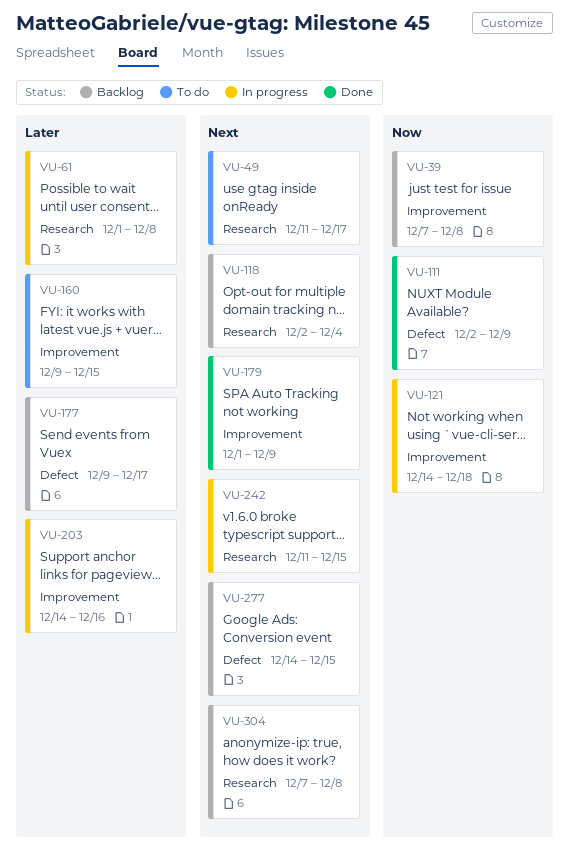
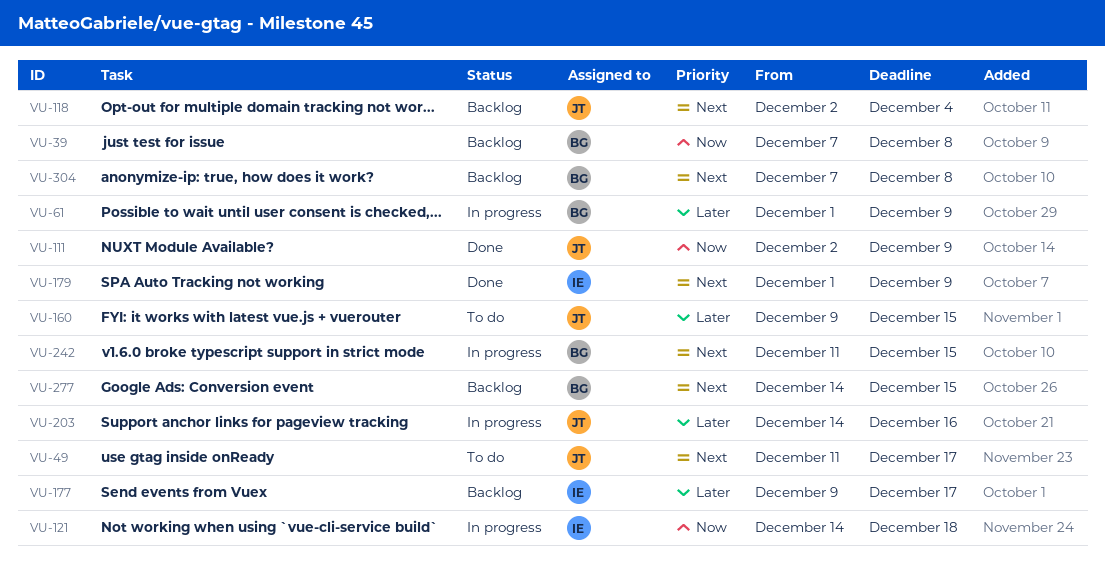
VU-61, due: Dec 8 -> Dec 9

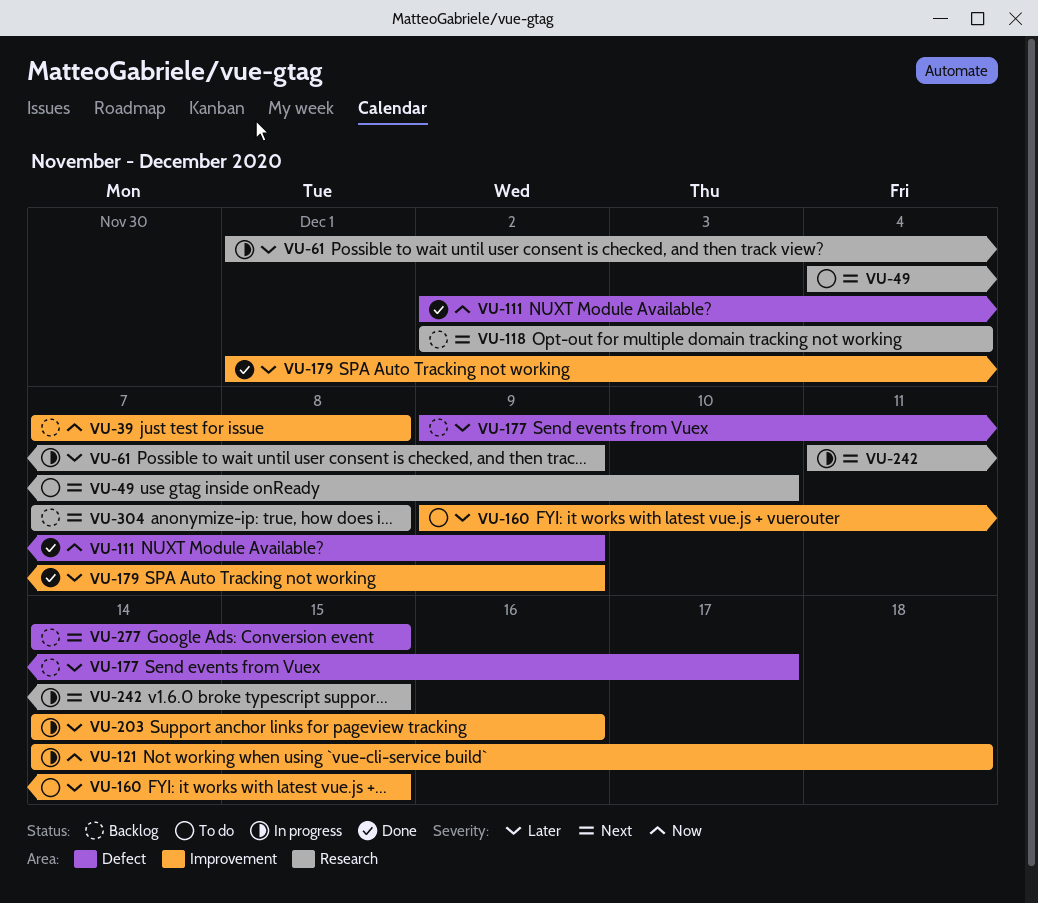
VU-49, start: Dec 11 -> Dec 4
VU-49, due: Dec 17 -> Dec 10
VU-179, priority: Next -> Later

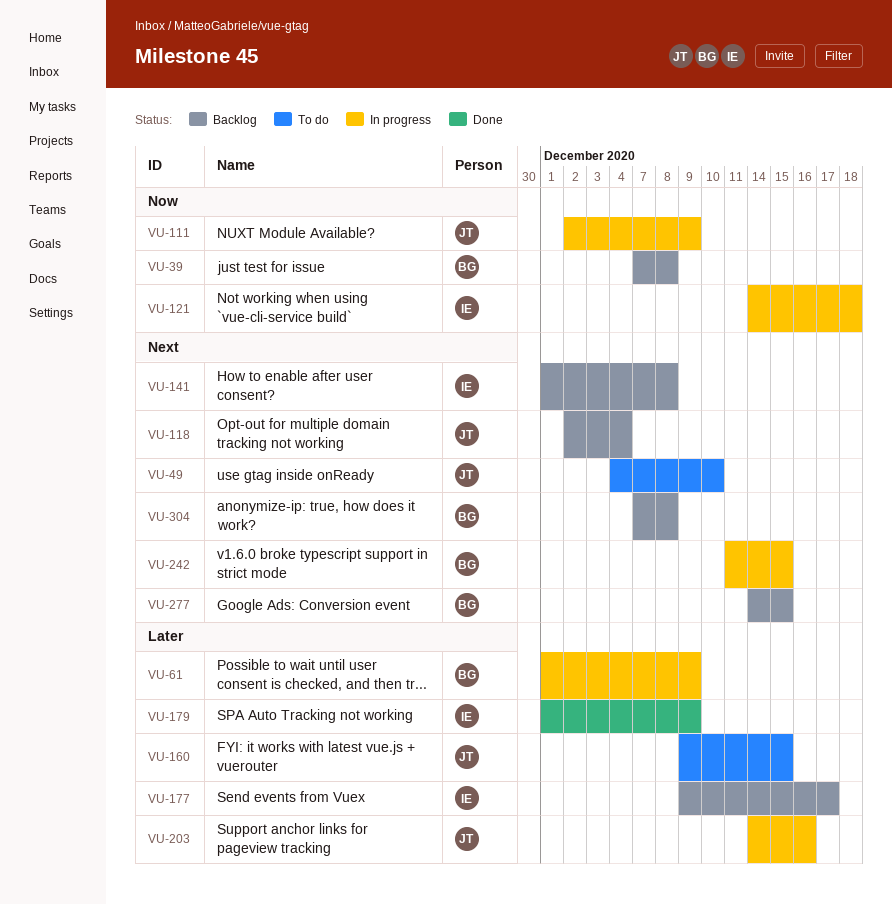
VU-111, status: Done -> In progress
VU-141: none -> present

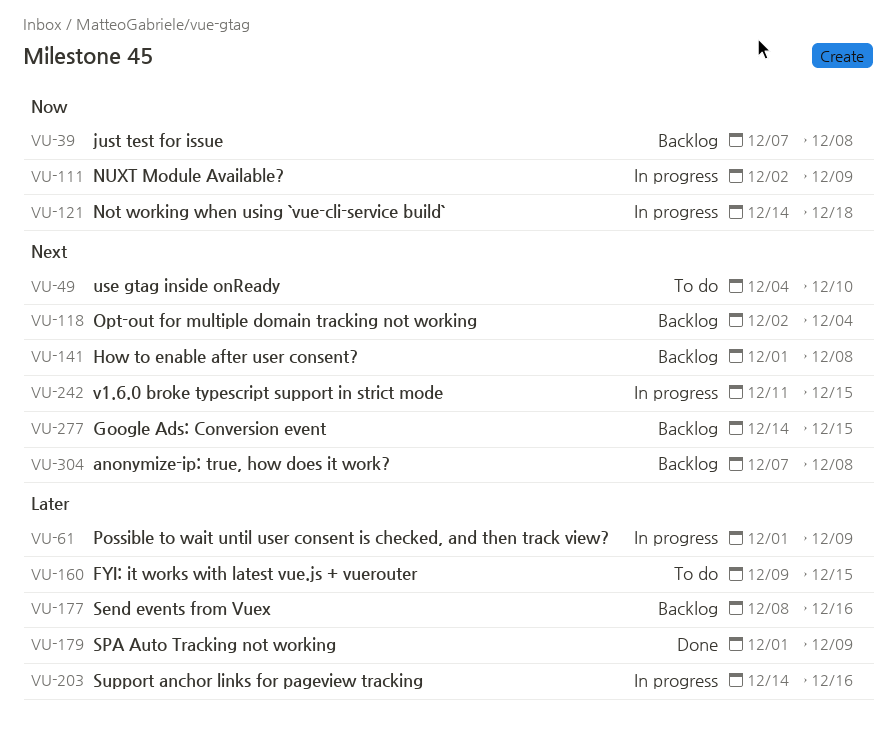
VU-177, start: Dec 9 -> Dec 8
VU-177, due: Dec 17 -> Dec 16

